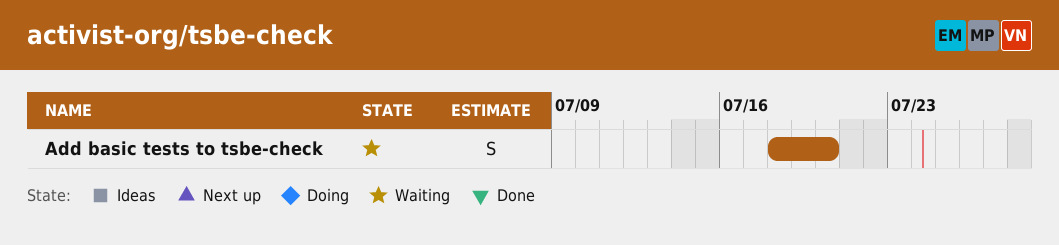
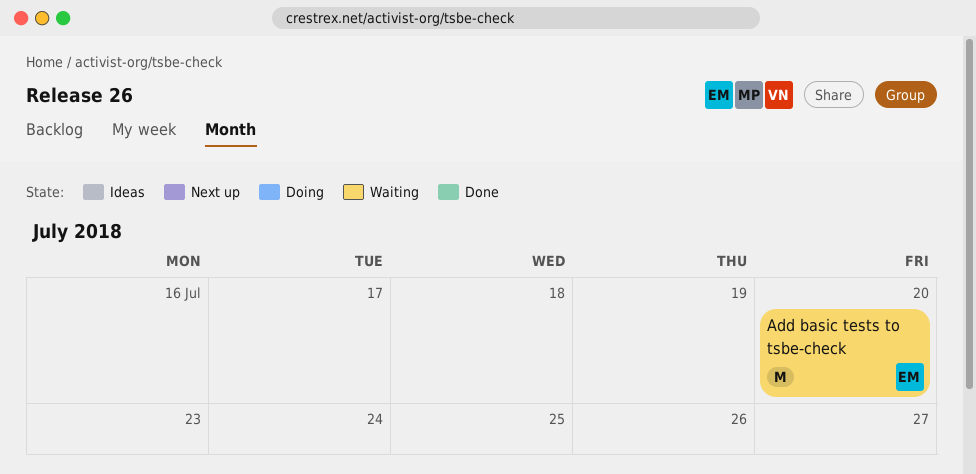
Add basic tests to tsbe-check, estimate: S -> M

